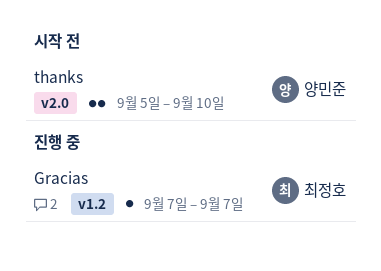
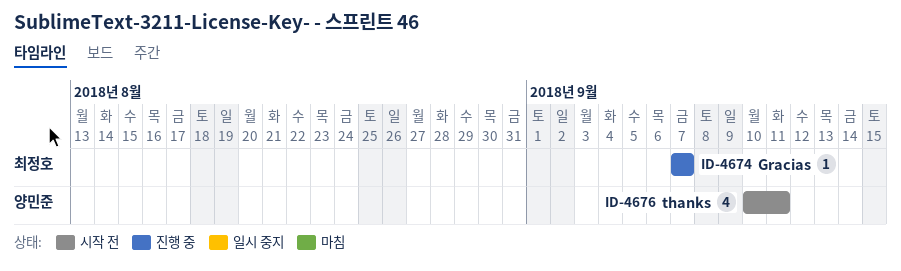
thanks, estimate: 2 -> 4
thanks, start: Sep 5 -> Sep 10
thanks, due: Sep 10 -> Sep 11

